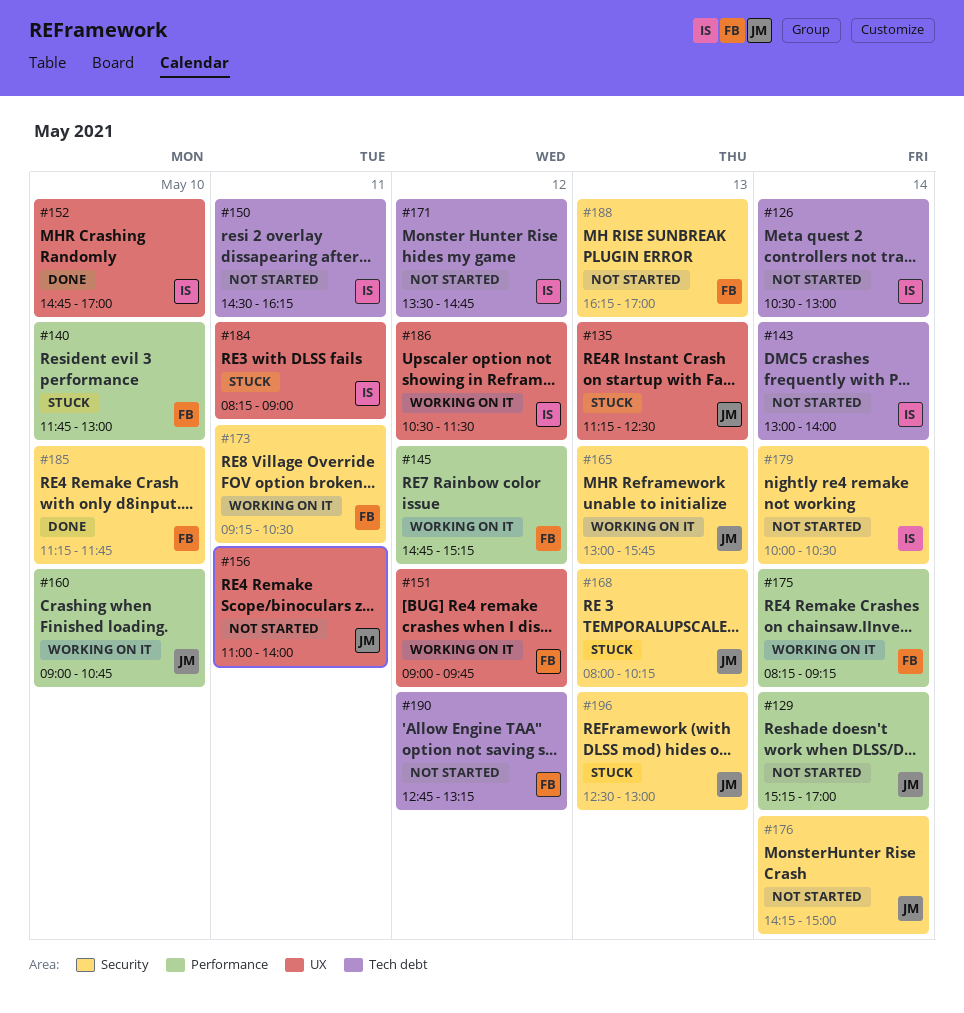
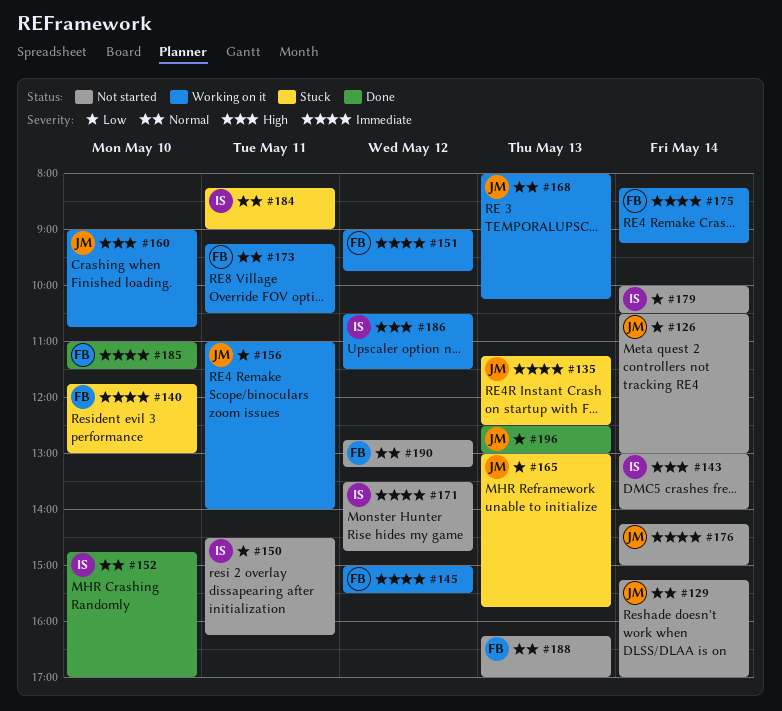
#126, owner: IS -> JM
#145, begins: 14:45 -> 15:00
#145, ends: 15:15 -> 15:30
#156, status: Not started -> Working on it
#165, status: Working on it -> Stuck
#168, status: Stuck -> Working on it
#185, begins: 11:15 -> 11:00
#185, ends: 11:45 -> 11:30
#196, status: Stuck -> Done

